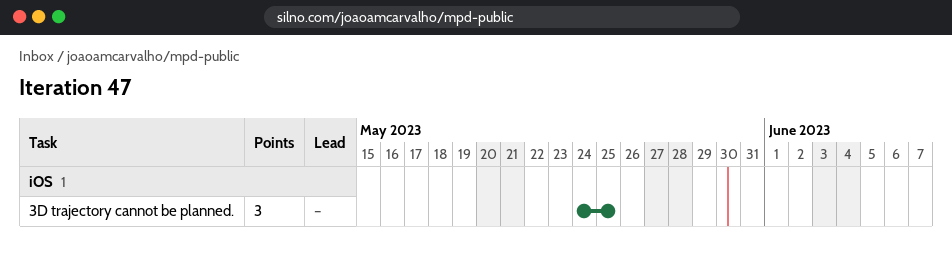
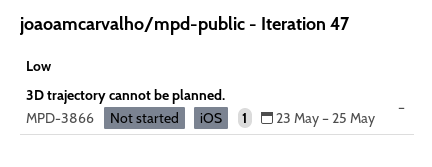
3D trajectory cannot be planned., estimate: 3 -> 1
3D trajectory cannot be planned., start: May 24 -> May 23

